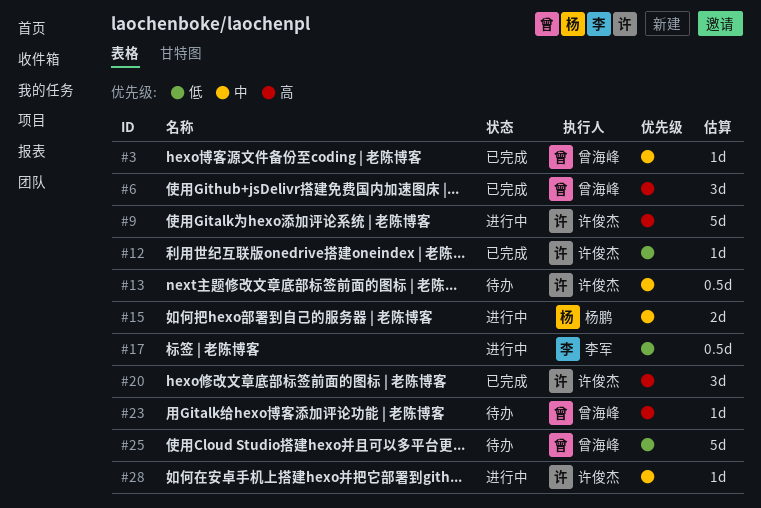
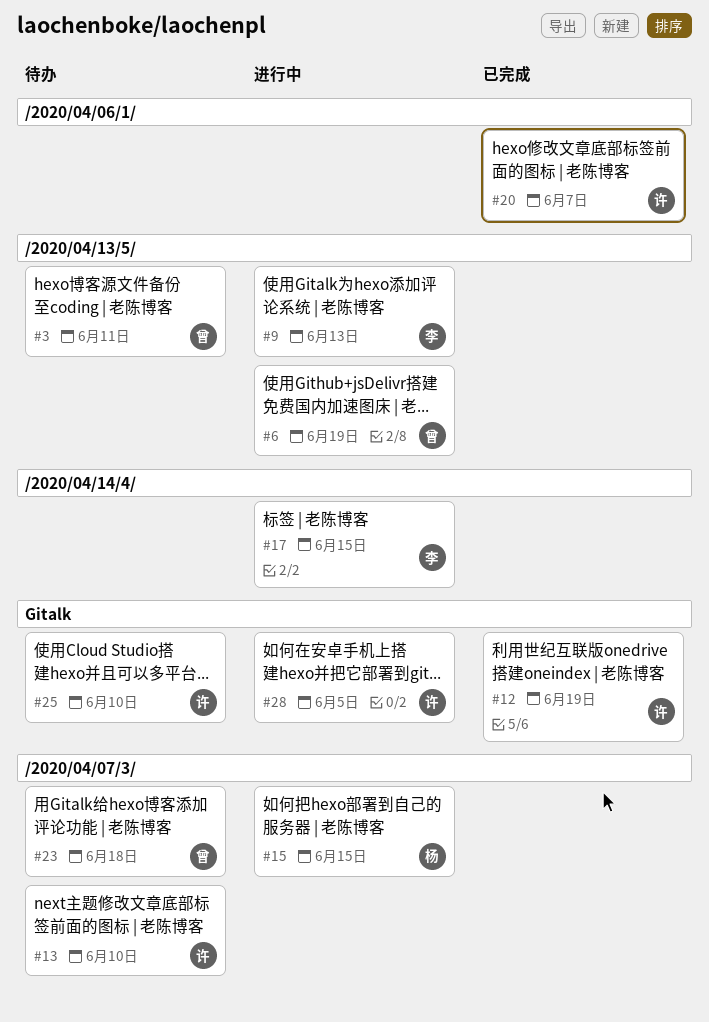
#3, status: 已完成 -> 待办
#6, status: 已完成 -> 进行中
#9, owner: 许俊杰 -> 李军
#25, owner: 曾海峰 -> 许俊杰

